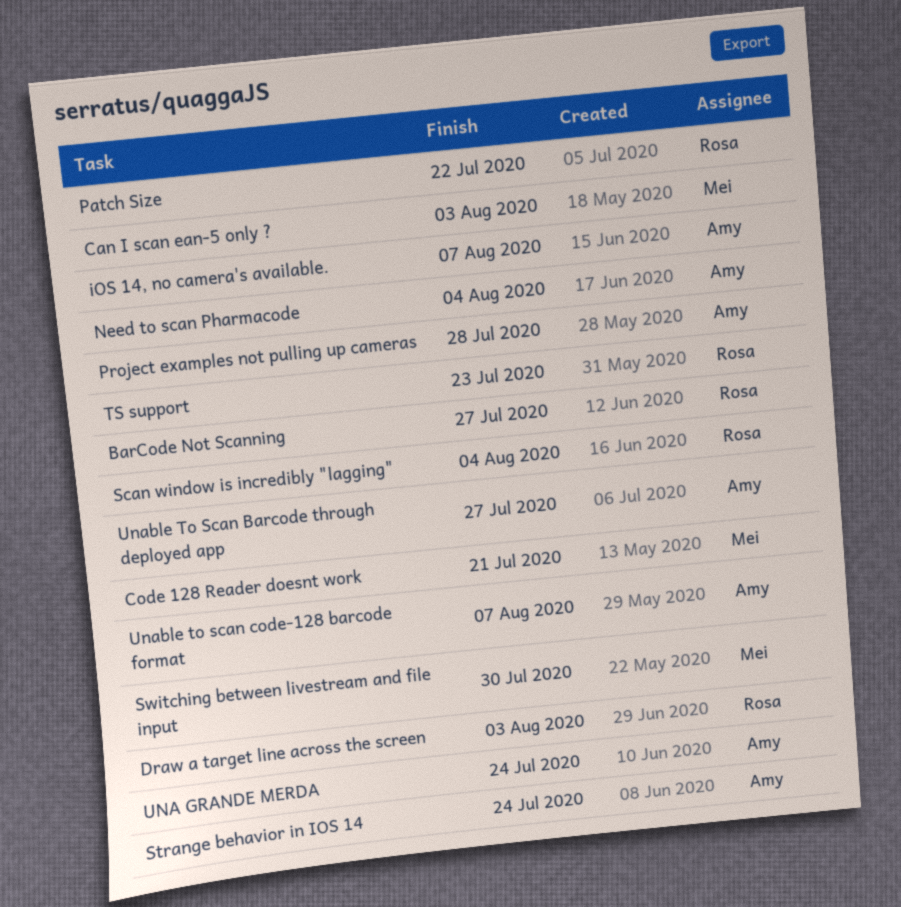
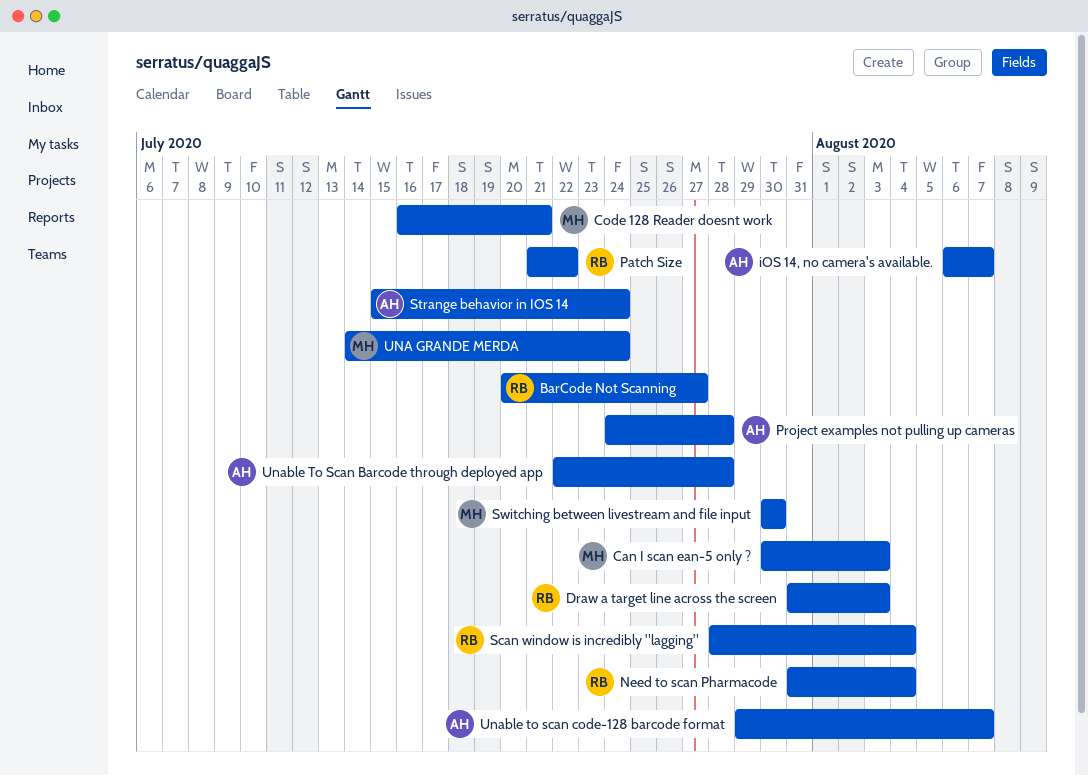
Need to scan Pharmacode, owner: Amy -> Rosa
TS support: present -> none
UNA GRANDE MERDA, owner: Amy -> Mei
Unable To Scan Barcode through deployed app, due: Jul 27 -> Jul 28

